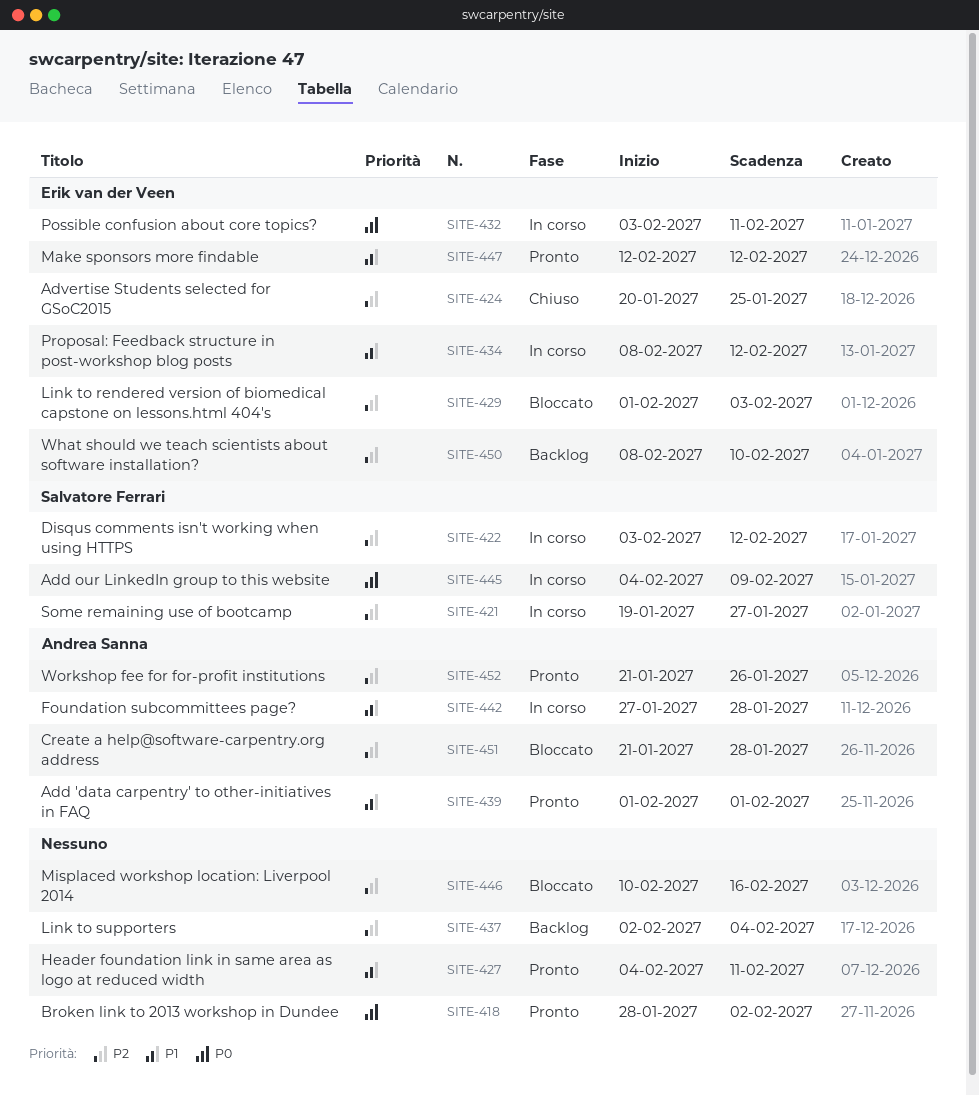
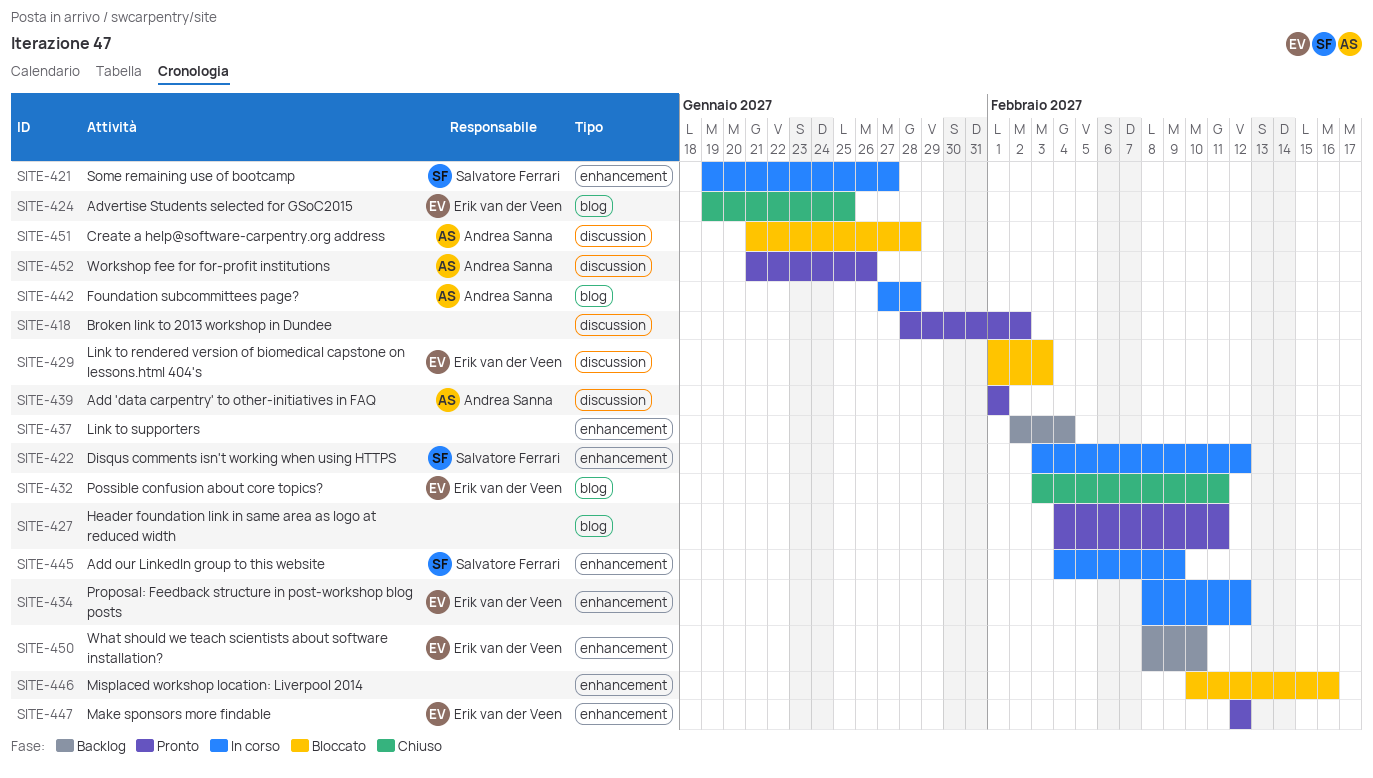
SITE-424, start: Jan 20 -> Jan 19
SITE-432, status: In corso -> Chiuso

